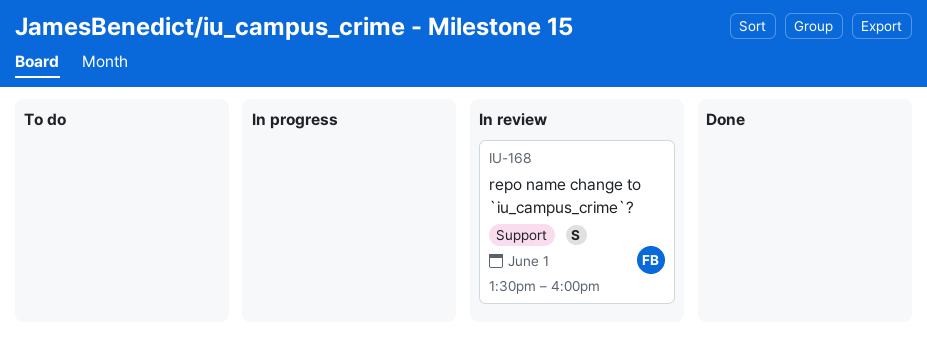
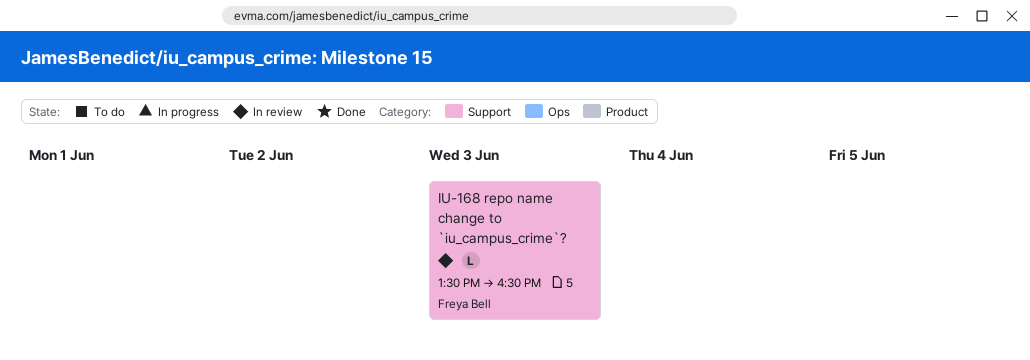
IU-168, estimate: S -> L
IU-168, day: Jun 1 -> Jun 3
IU-168, ends: 16:00 -> 16:30

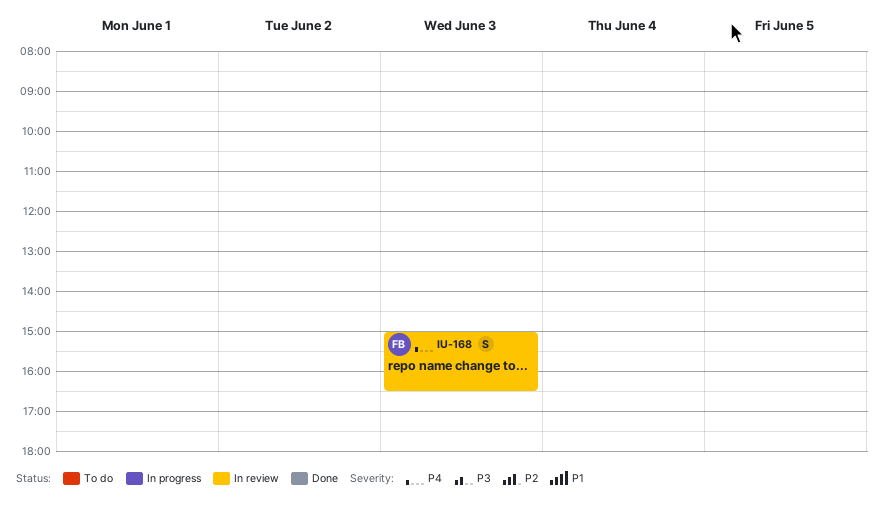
IU-168, estimate: L -> S
IU-168, begins: 13:30 -> 15:00

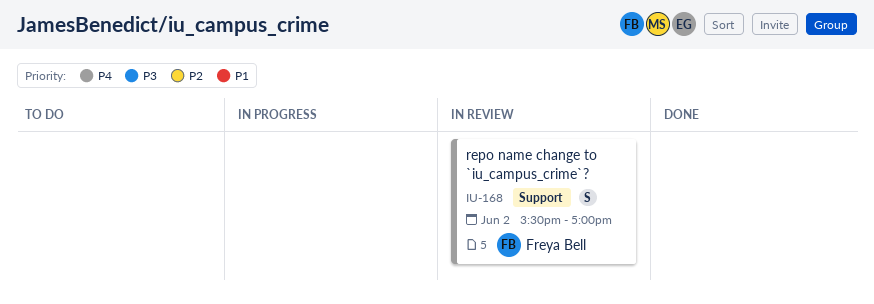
IU-168, day: Jun 3 -> Jun 2
IU-168, begins: 15:00 -> 15:30
IU-168, ends: 16:30 -> 17:00

